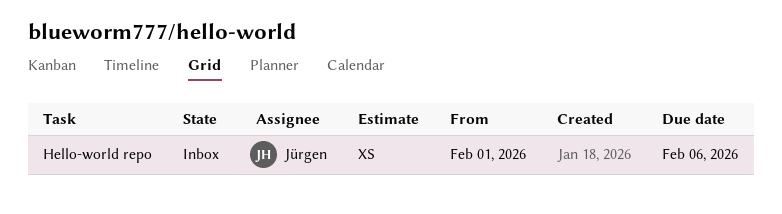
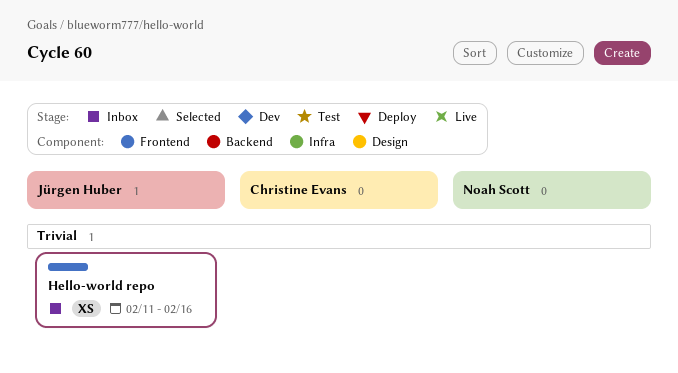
Hello-world repo, start: Feb 1 -> Feb 11
Hello-world repo, due: Feb 6 -> Feb 16

